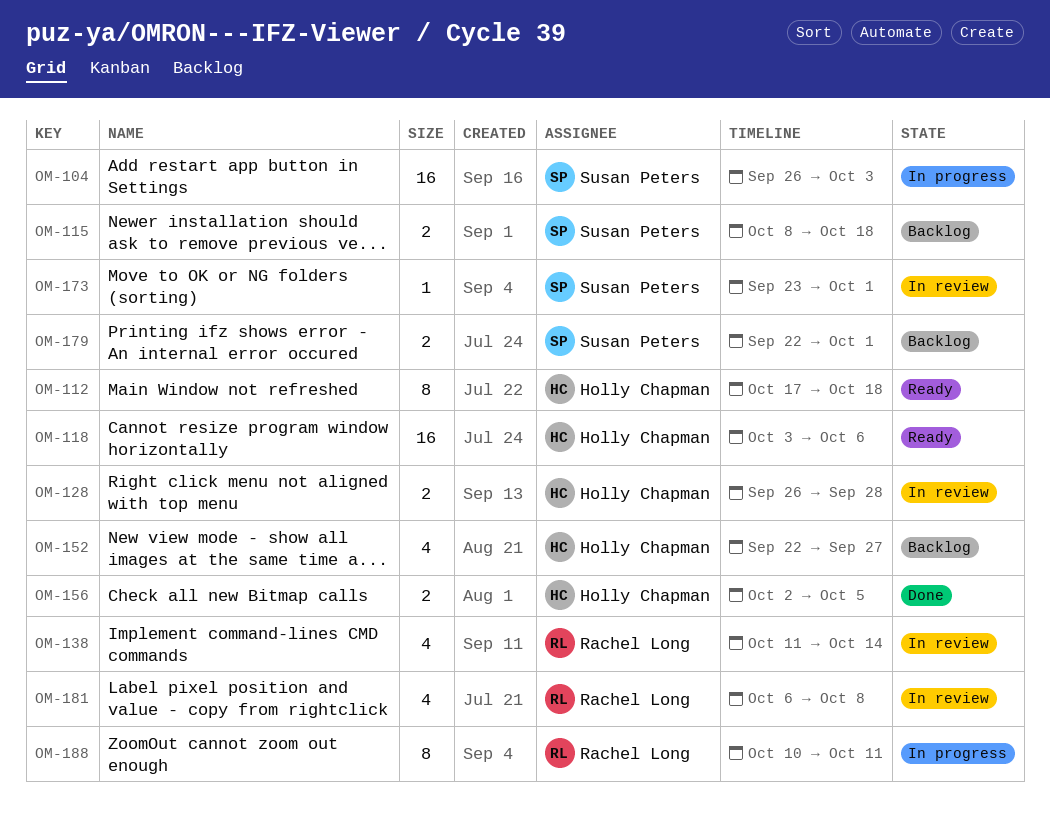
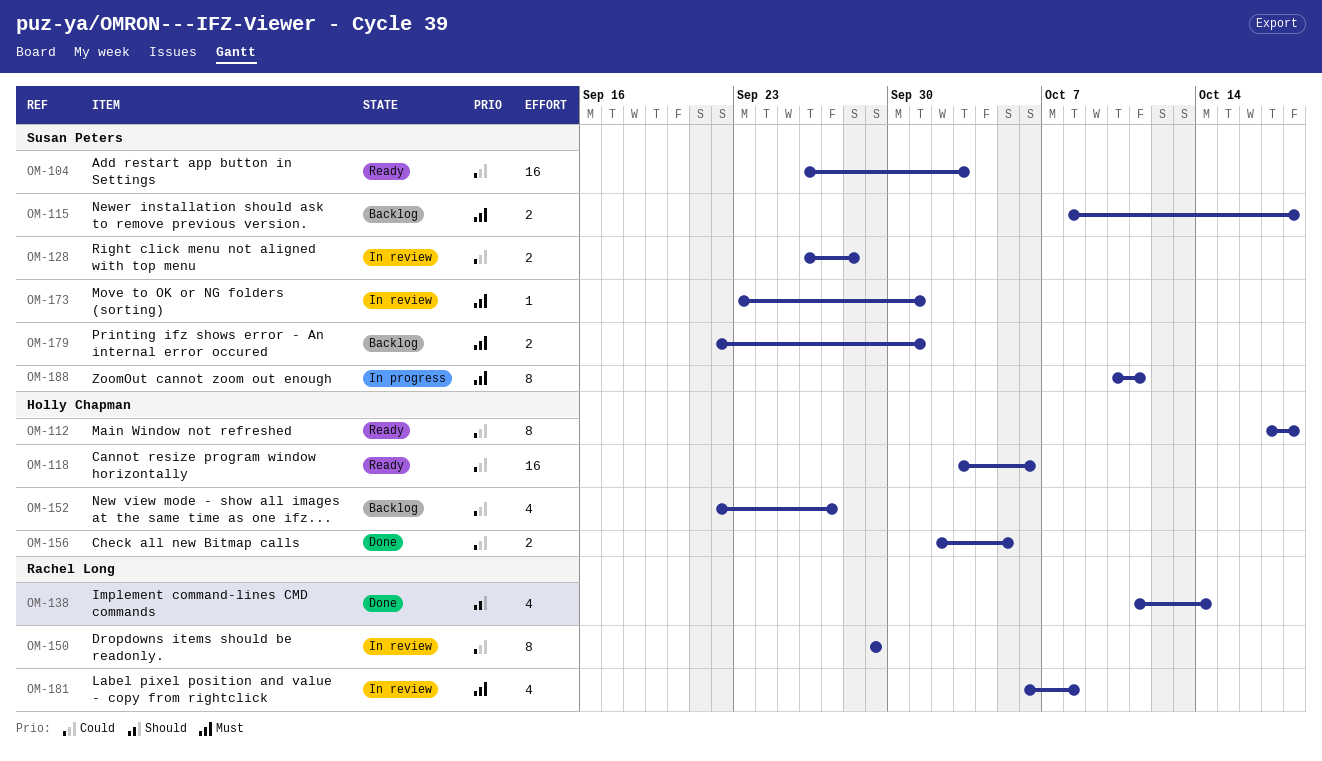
OM-104, status: In progress -> Ready
OM-128, owner: Holly Chapman -> Susan Peters
OM-138, status: In review -> Done
OM-150: none -> present
OM-188, owner: Rachel Long -> Susan Peters

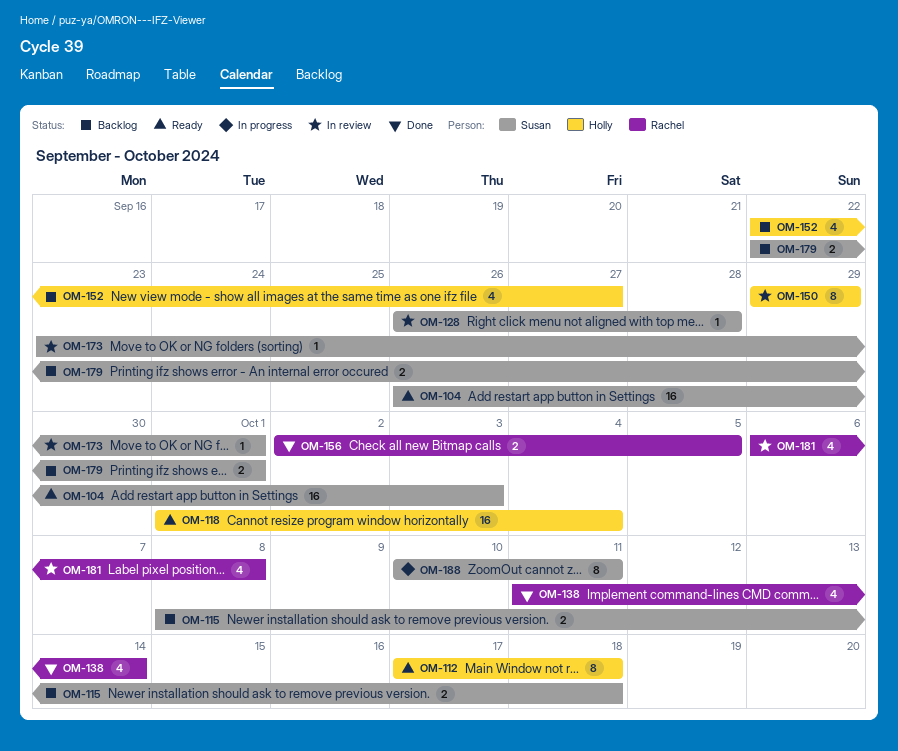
OM-118, start: Oct 3 -> Oct 1
OM-118, due: Oct 6 -> Oct 4
OM-128, estimate: 2 -> 1
OM-150, owner: Rachel Long -> Holly Chapman
OM-156, owner: Holly Chapman -> Rachel Long

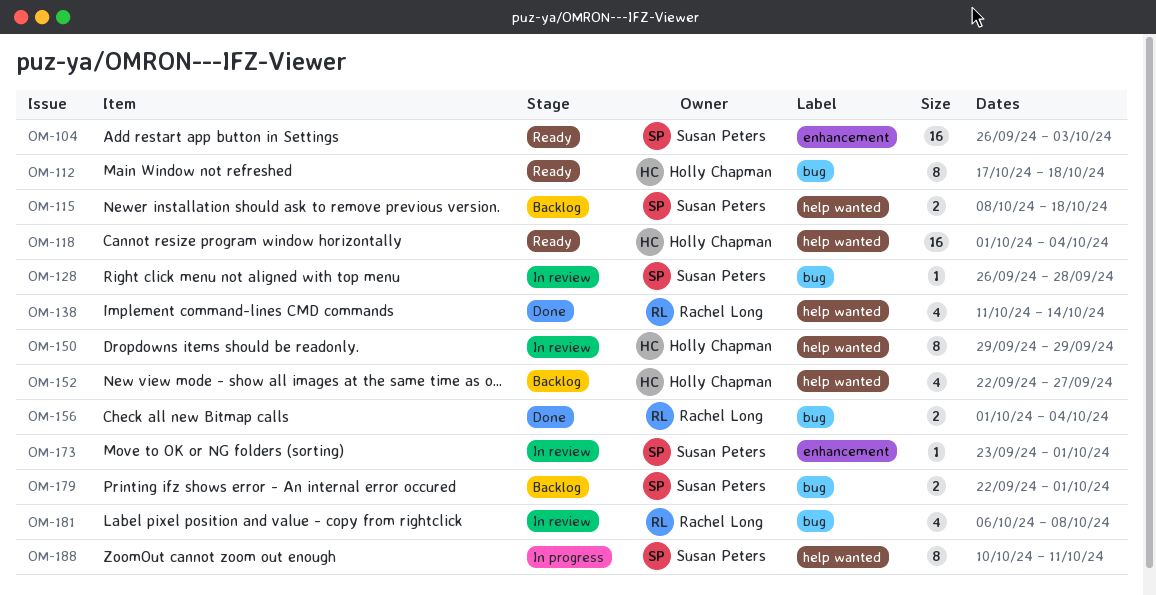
OM-156, start: Oct 2 -> Oct 1
OM-156, due: Oct 5 -> Oct 4

